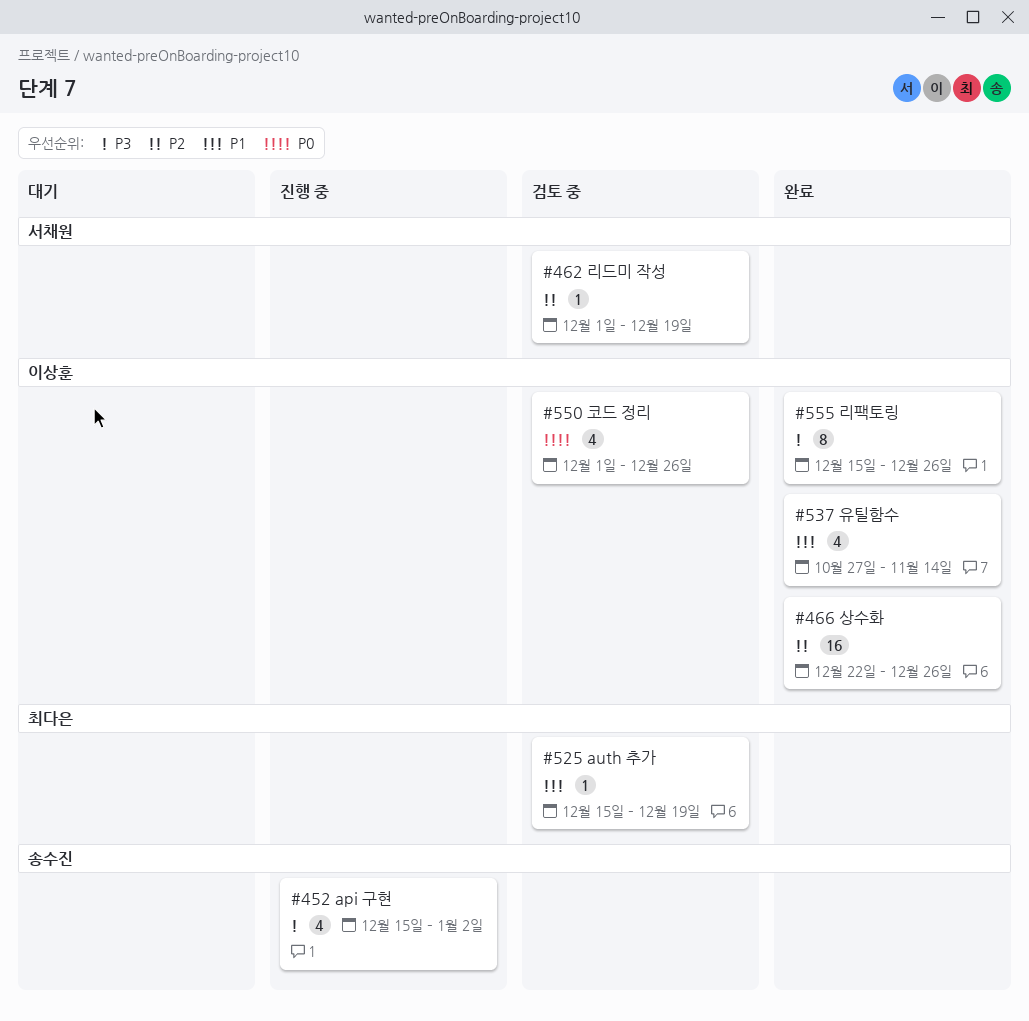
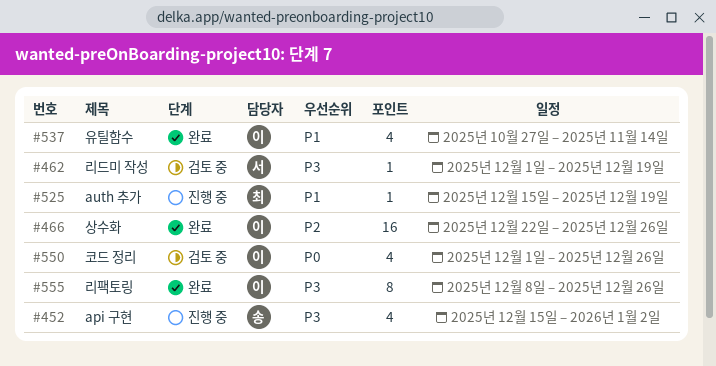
#462, priority: P2 -> P3
#525, status: 검토 중 -> 진행 중
#555, start: Dec 15 -> Dec 8

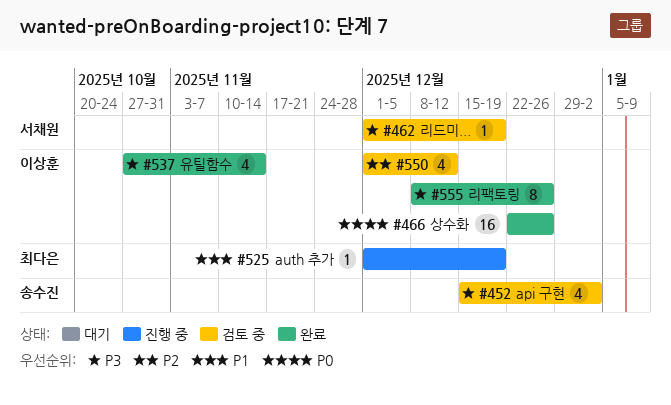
#452, status: 진행 중 -> 검토 중
#466, priority: P2 -> P0
#525, start: Dec 15 -> Dec 1
#537, priority: P1 -> P3
#550, priority: P0 -> P2
#550, due: Dec 26 -> Dec 12

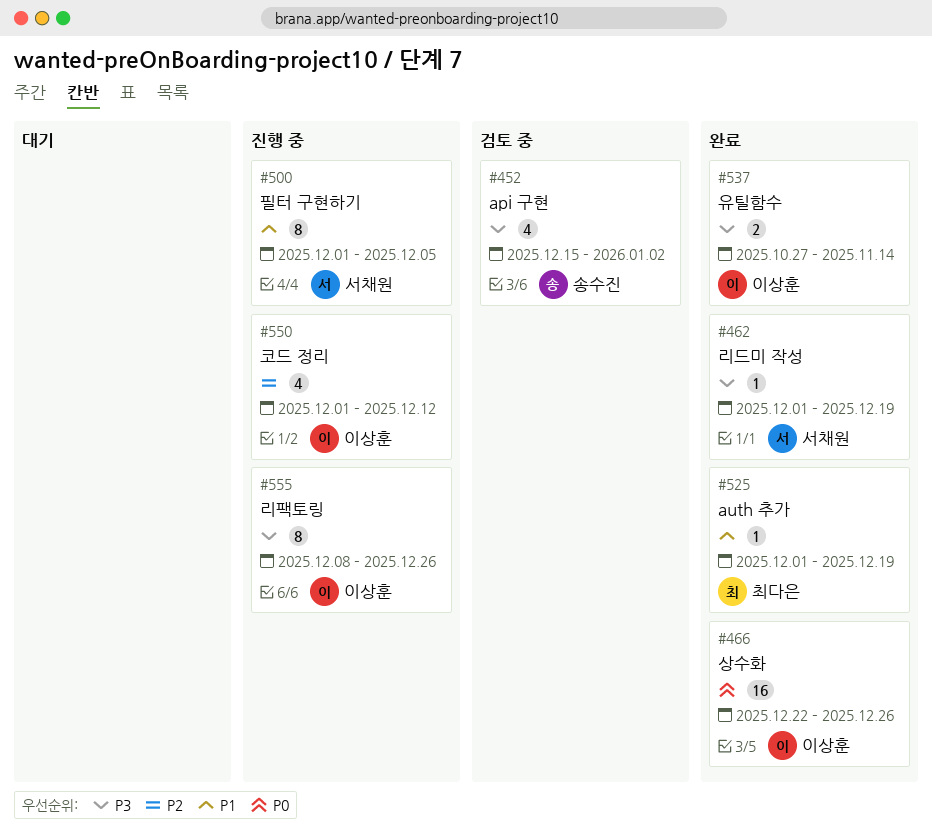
#462, status: 검토 중 -> 완료
#500: none -> present
#525, status: 진행 중 -> 완료
#537, estimate: 4 -> 2
#550, status: 검토 중 -> 진행 중
#555, status: 완료 -> 진행 중

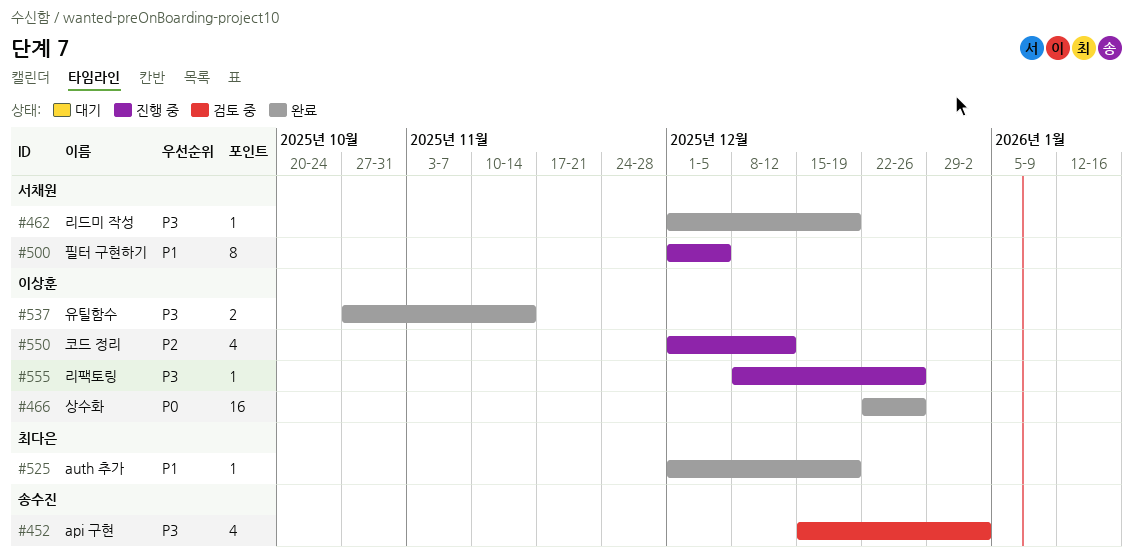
#555, estimate: 8 -> 1

